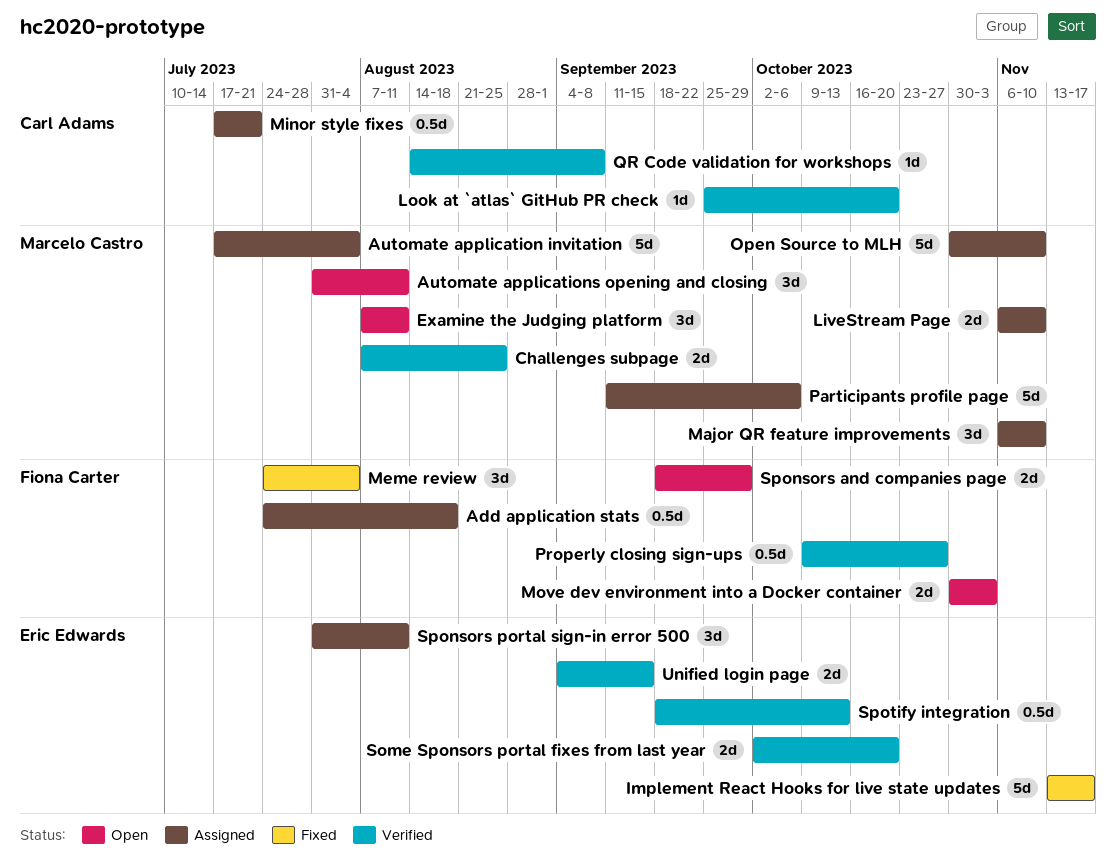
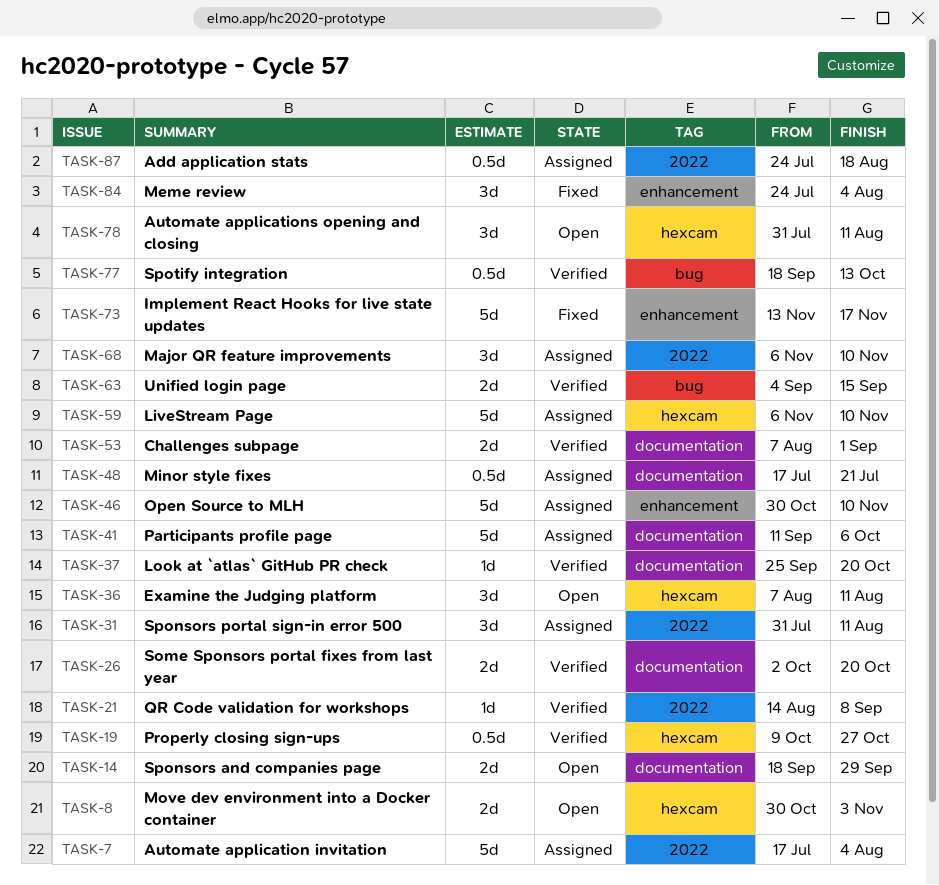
Challenges subpage, due: Aug 25 -> Sep 1
LiveStream Page, estimate: 2d -> 5d

